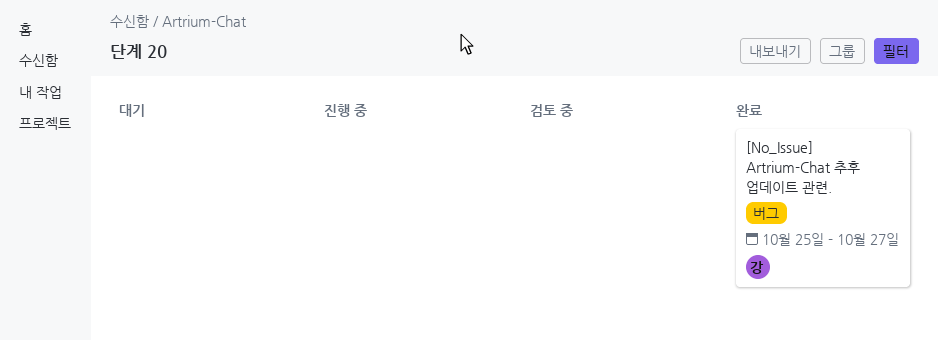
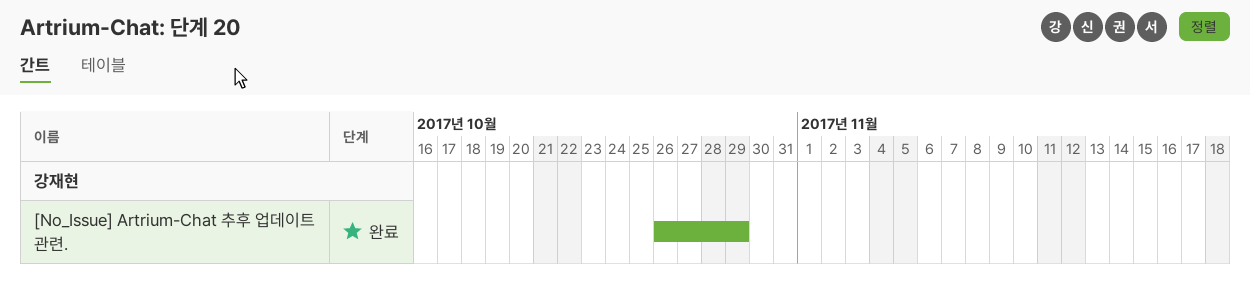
[No_Issue] Artrium-Chat 추후 업데이트 관련., start: Oct 25 -> Oct 26
[No_Issue] Artrium-Chat 추후 업데이트 관련., due: Oct 27 -> Oct 29

